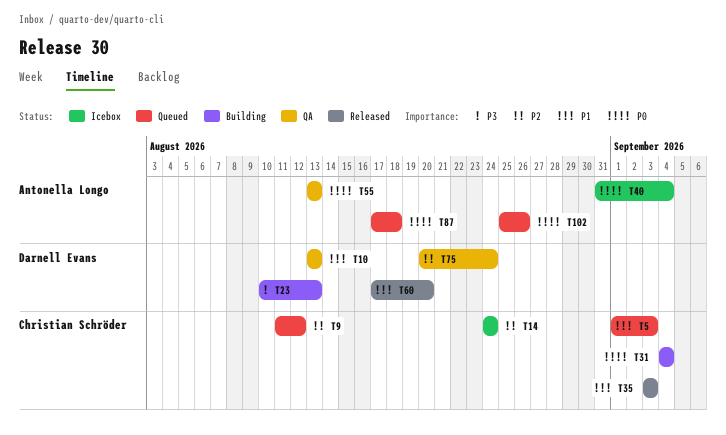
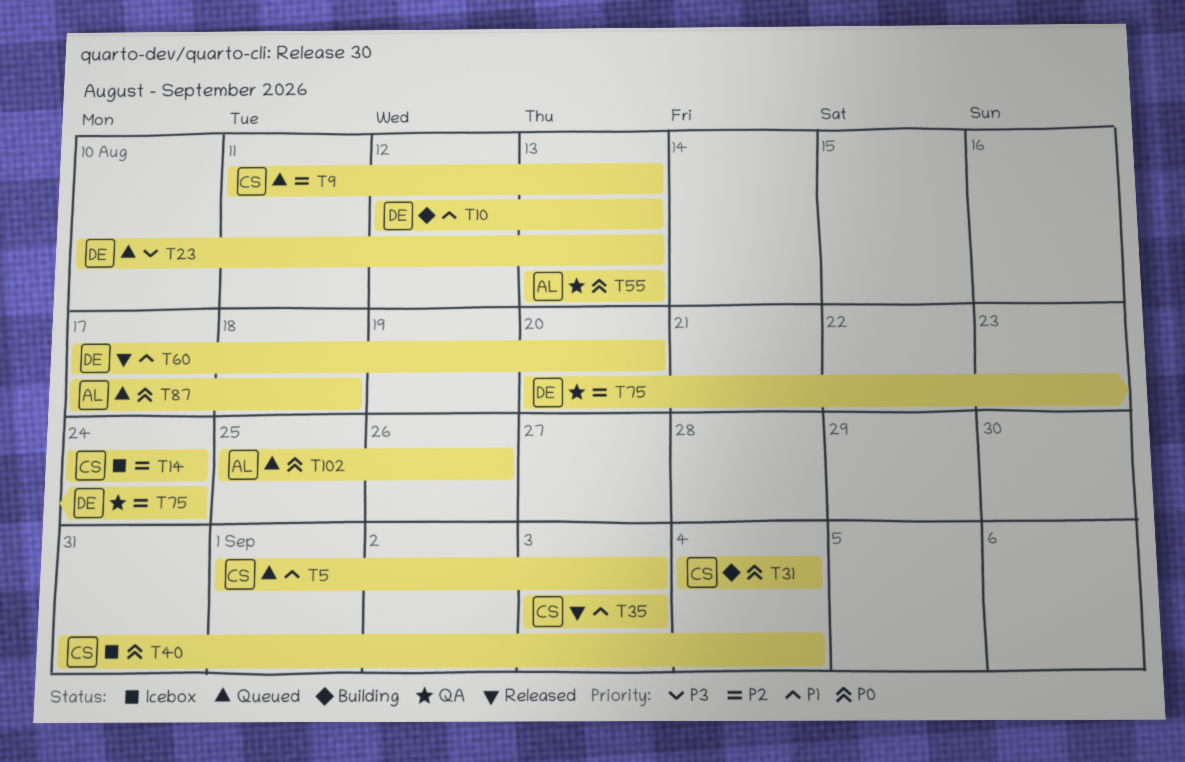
T9, due: Aug 12 -> Aug 13
T10, status: QA -> Building
T10, start: Aug 13 -> Aug 12
T23, status: Building -> Queued
T40, owner: Antonella Longo -> Christian Schröder

